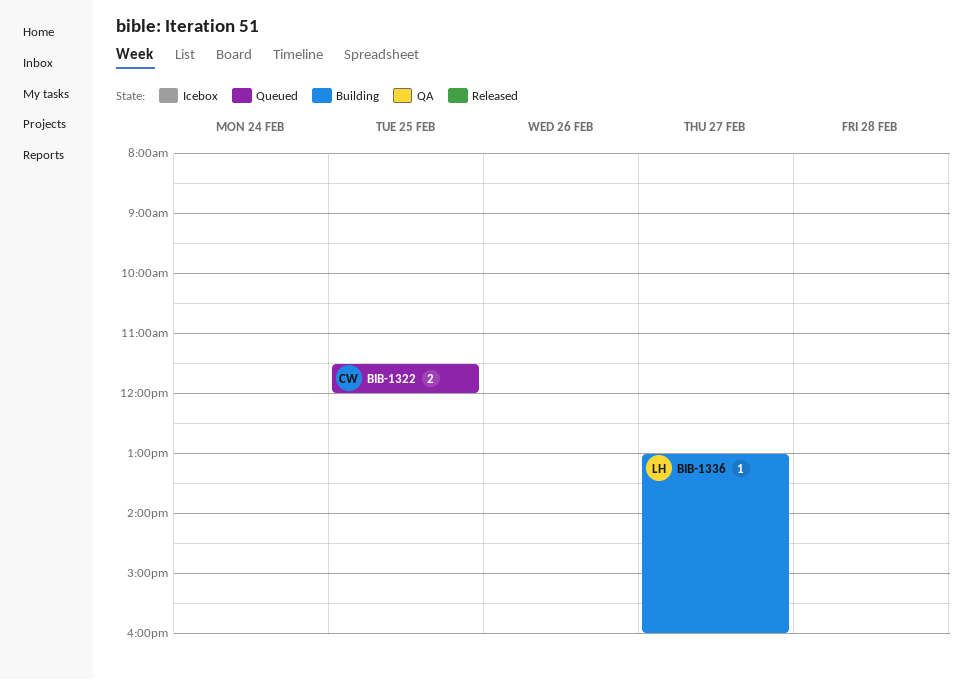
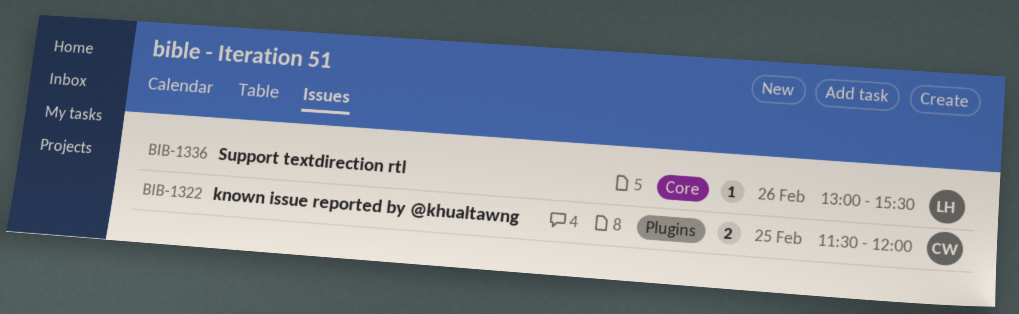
BIB-1336, day: Feb 27 -> Feb 26
BIB-1336, ends: 16:00 -> 15:30

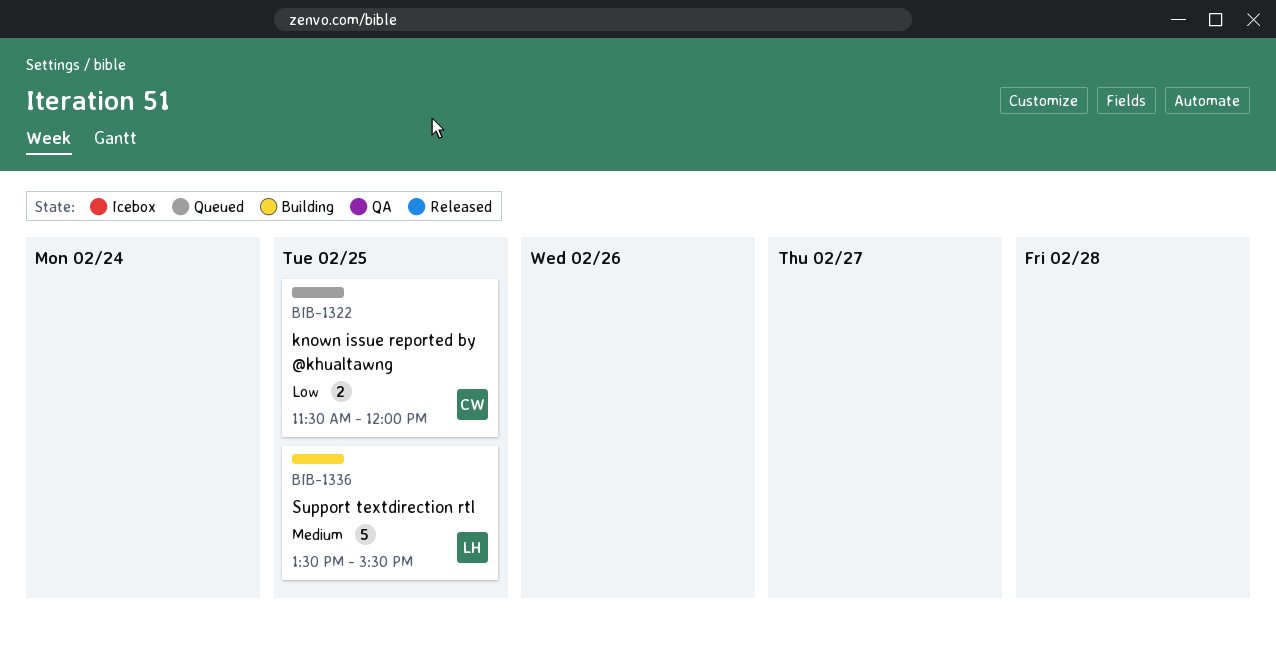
BIB-1336, estimate: 1 -> 5
BIB-1336, day: Feb 26 -> Feb 25
BIB-1336, begins: 13:00 -> 13:30

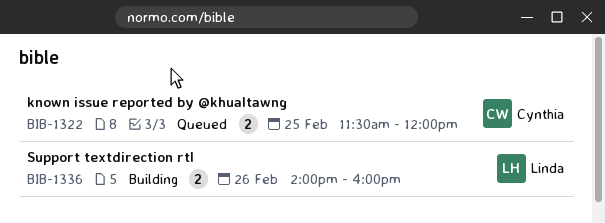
BIB-1336, estimate: 5 -> 2
BIB-1336, day: Feb 25 -> Feb 26
BIB-1336, begins: 13:30 -> 14:00
BIB-1336, ends: 15:30 -> 16:00

